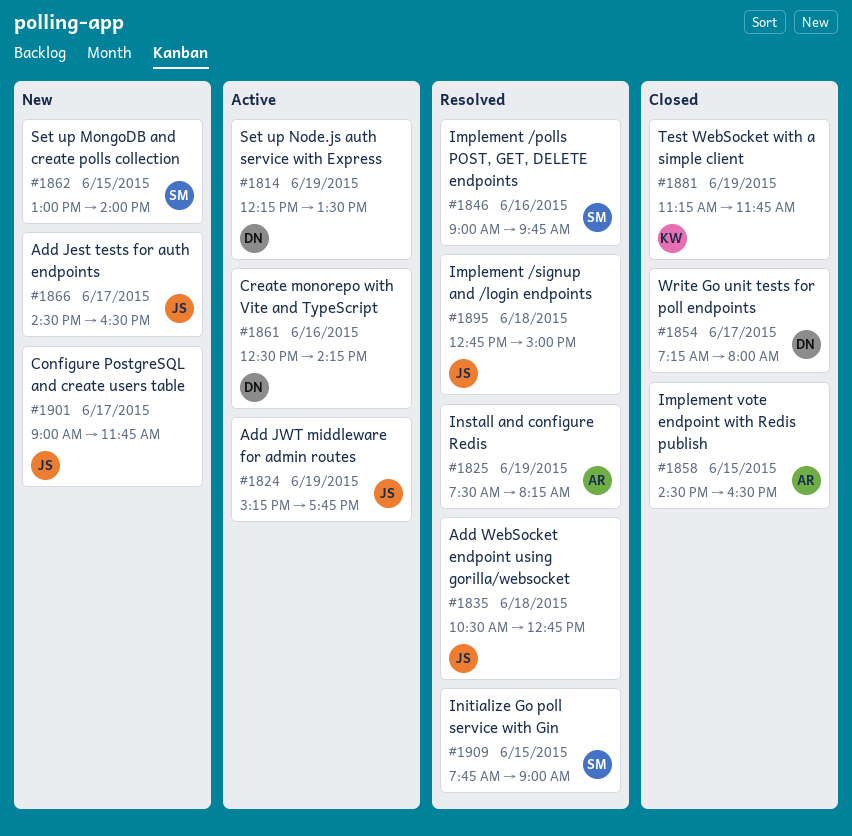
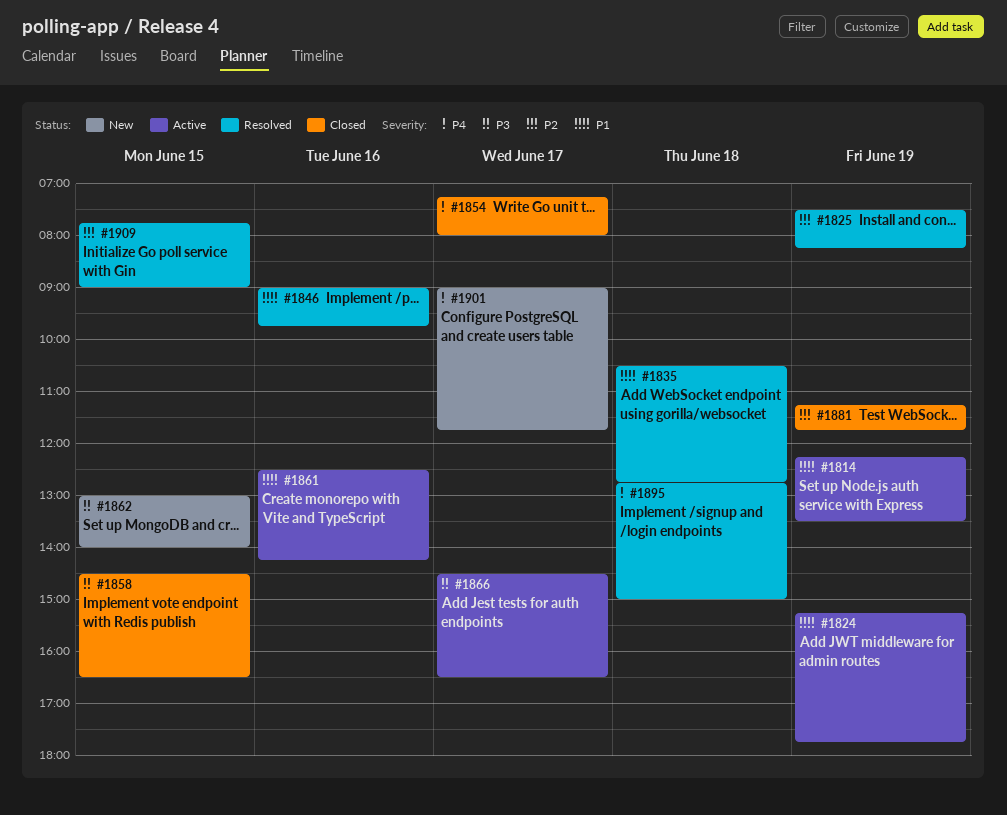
#1866, status: New -> Active

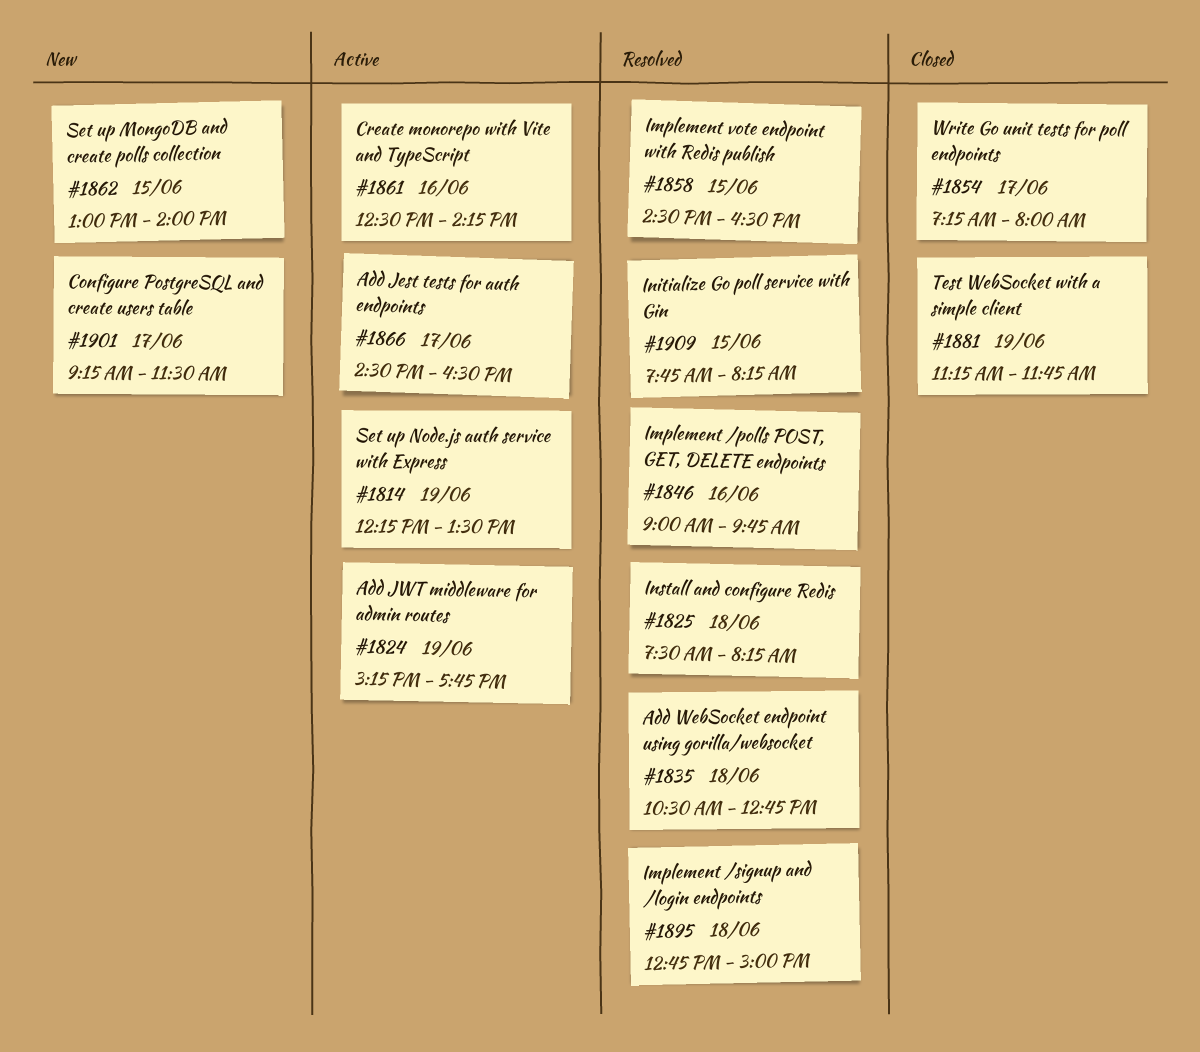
#1825, day: Jun 19 -> Jun 18
#1858, status: Closed -> Resolved
#1901, begins: 09:00 -> 09:15
#1901, ends: 11:45 -> 11:30
#1909, ends: 09:00 -> 08:15

